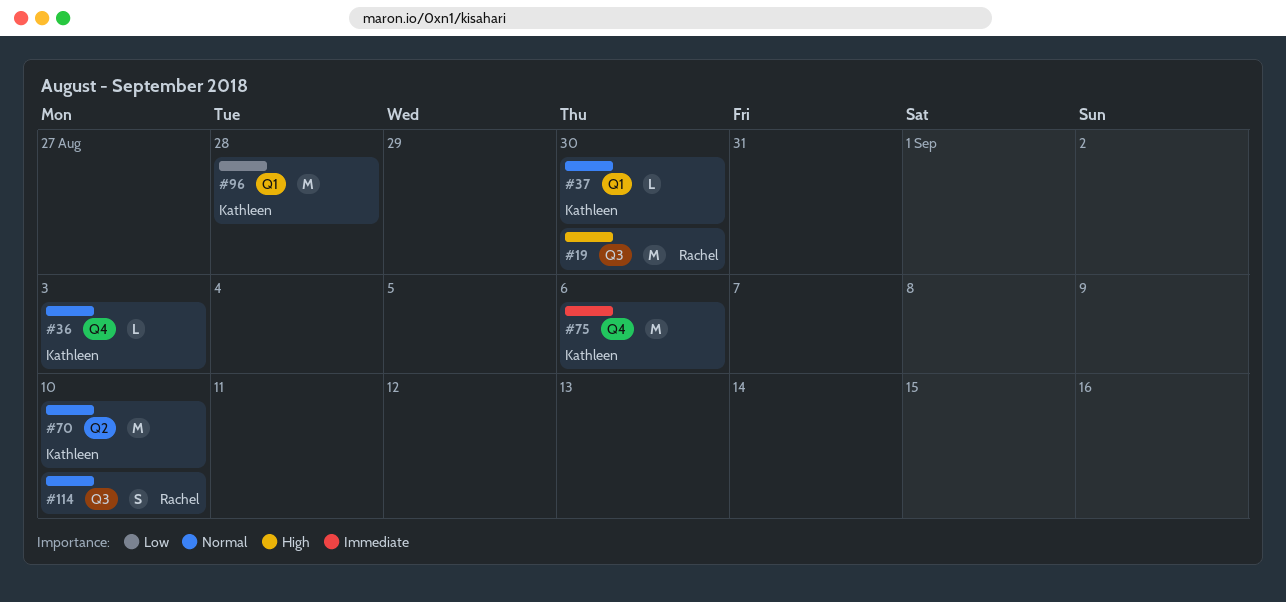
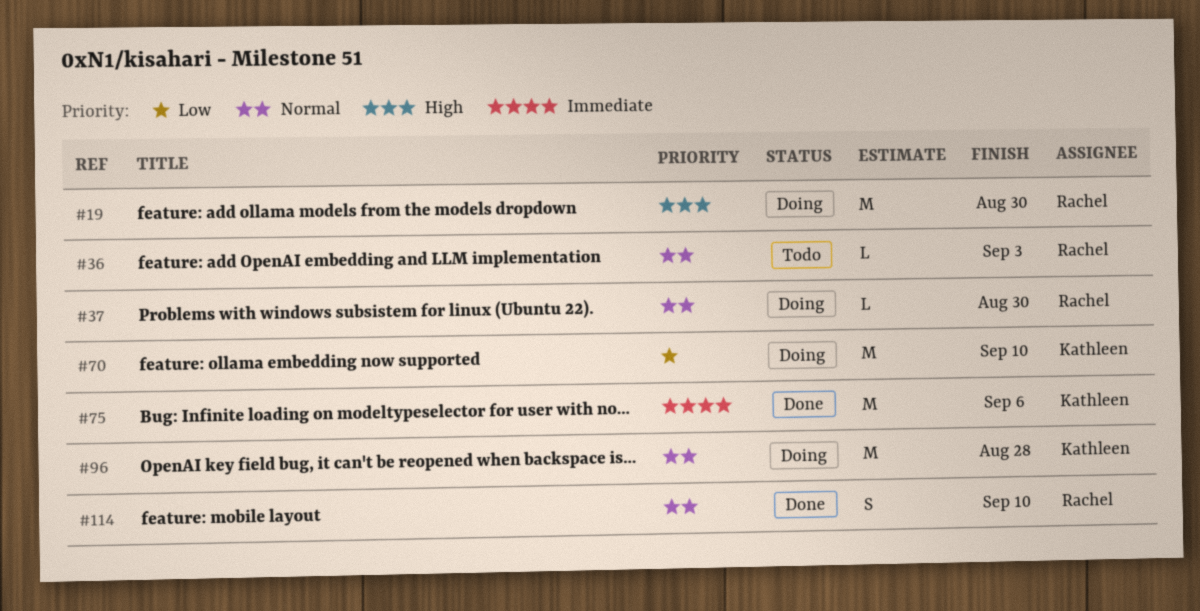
#36, owner: Kathleen -> Rachel
#37, owner: Kathleen -> Rachel
#70, priority: Normal -> Low
#96, priority: Low -> Normal

